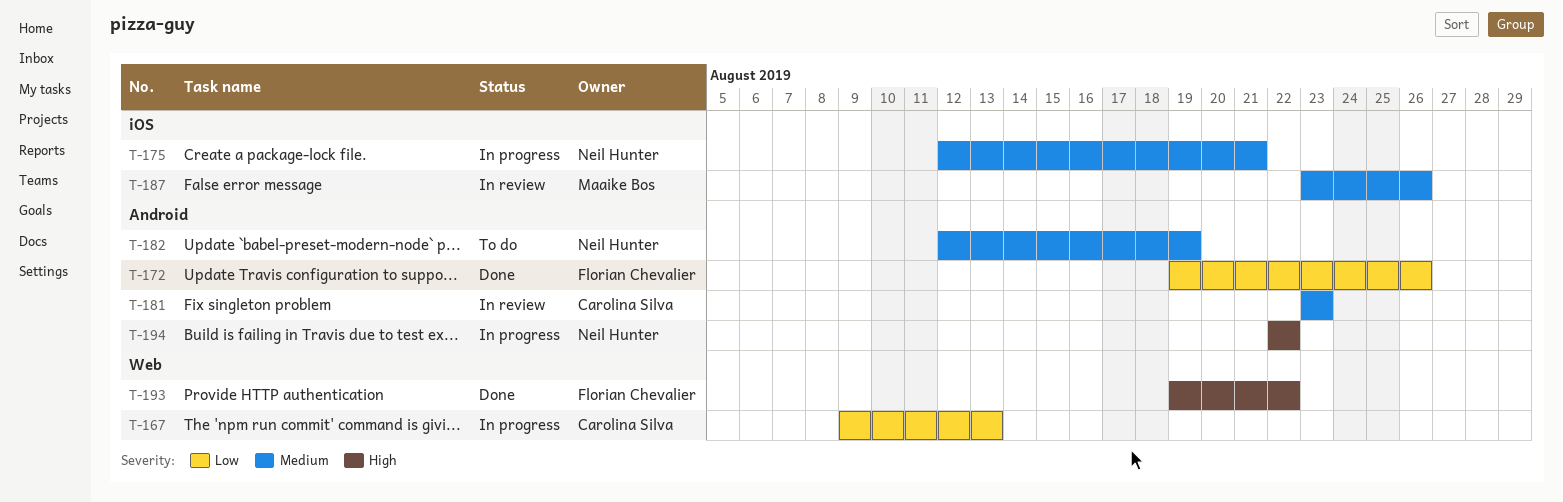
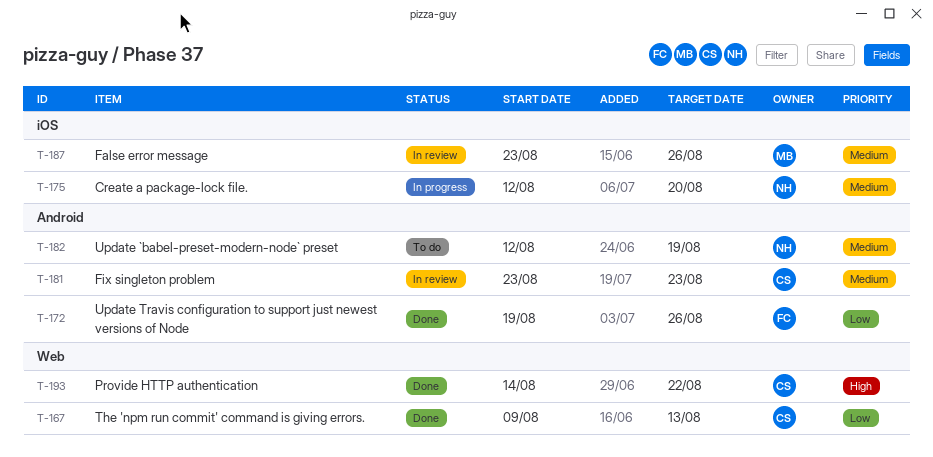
T-167, status: In progress -> Done
T-175, due: Aug 21 -> Aug 20
T-193, owner: Florian Chevalier -> Carolina Silva
T-193, start: Aug 19 -> Aug 14
T-194: present -> none

